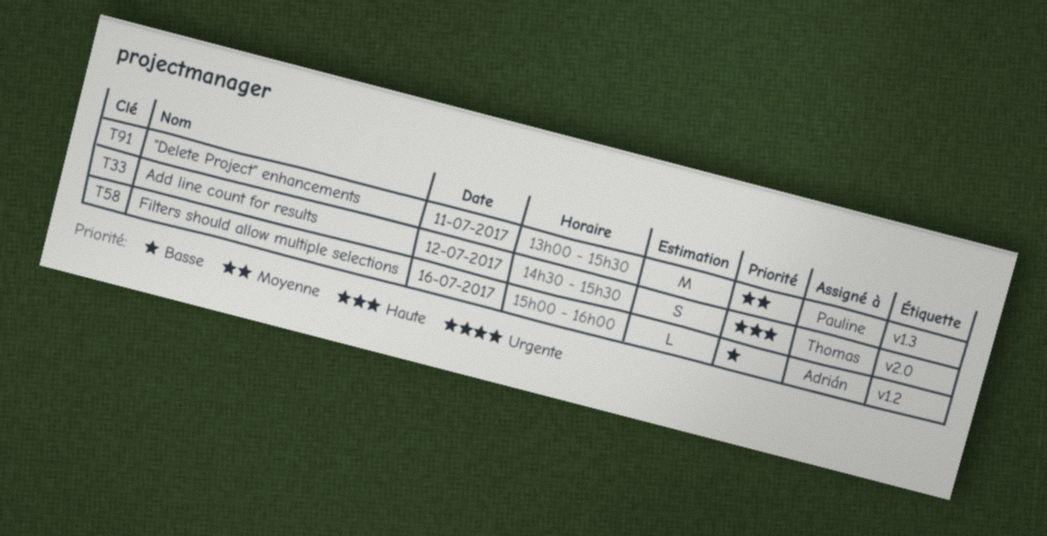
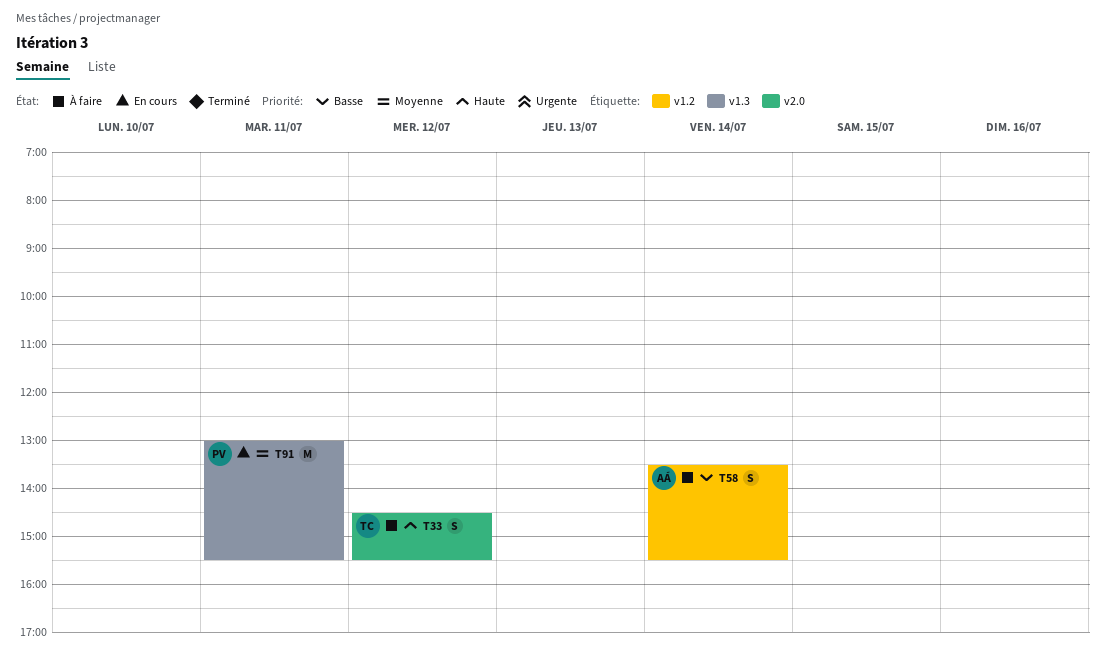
T58, estimate: L -> S
T58, day: Jul 16 -> Jul 14
T58, begins: 15:00 -> 13:30
T58, ends: 16:00 -> 15:30

